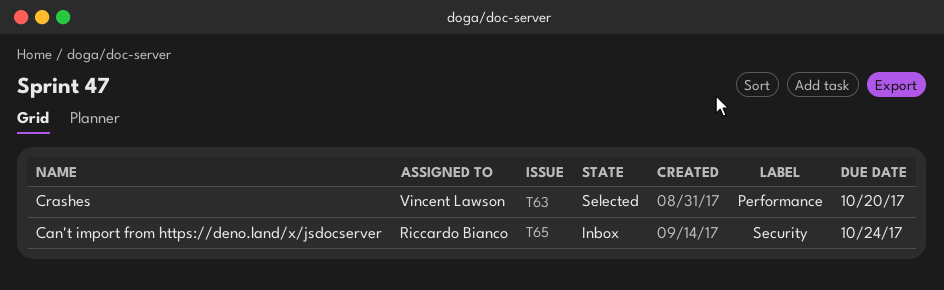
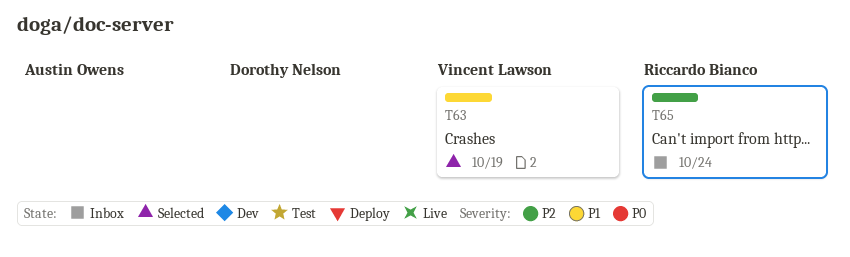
T63, due: Oct 20 -> Oct 19

